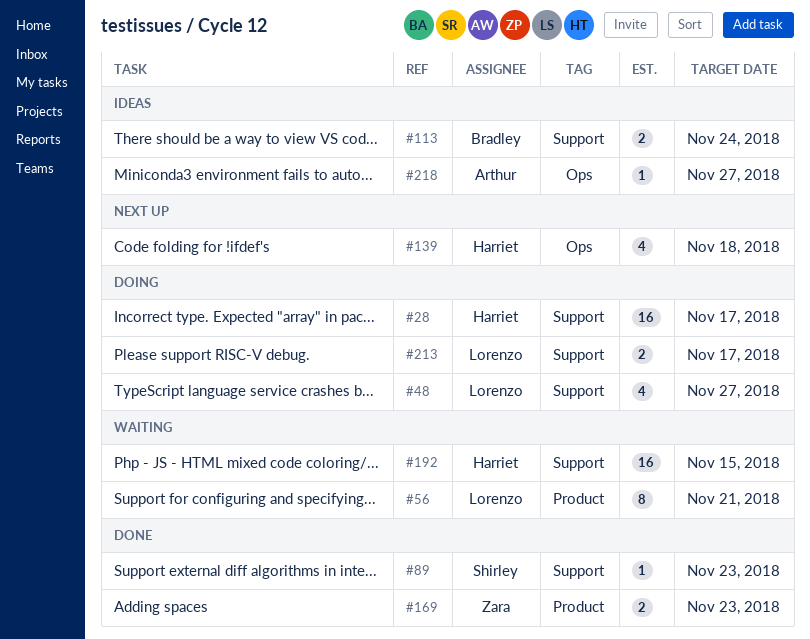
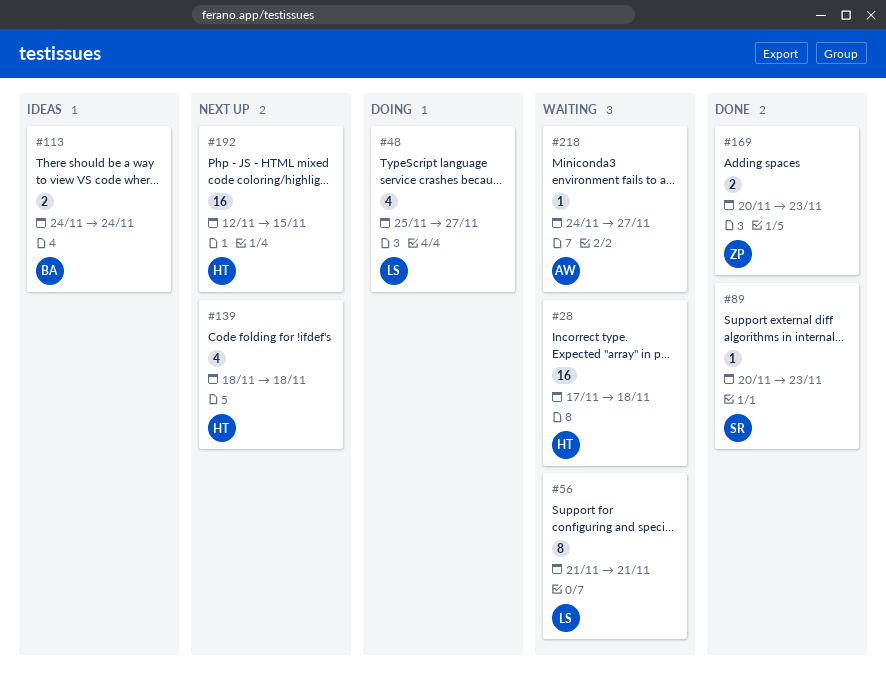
#28, status: Doing -> Waiting
#28, due: Nov 17 -> Nov 18
#192, status: Waiting -> Next up
#213: present -> none
#218, status: Ideas -> Waiting

